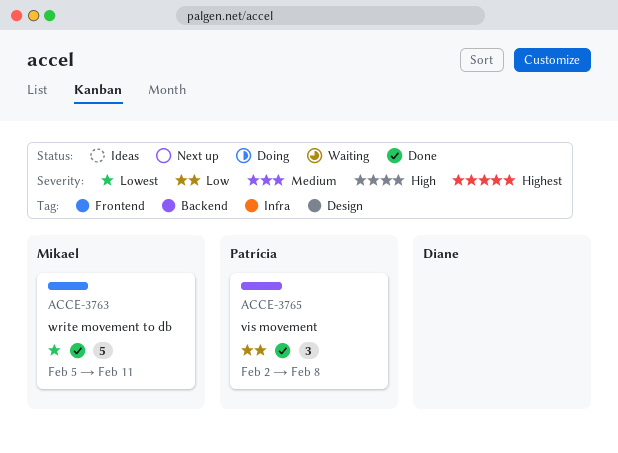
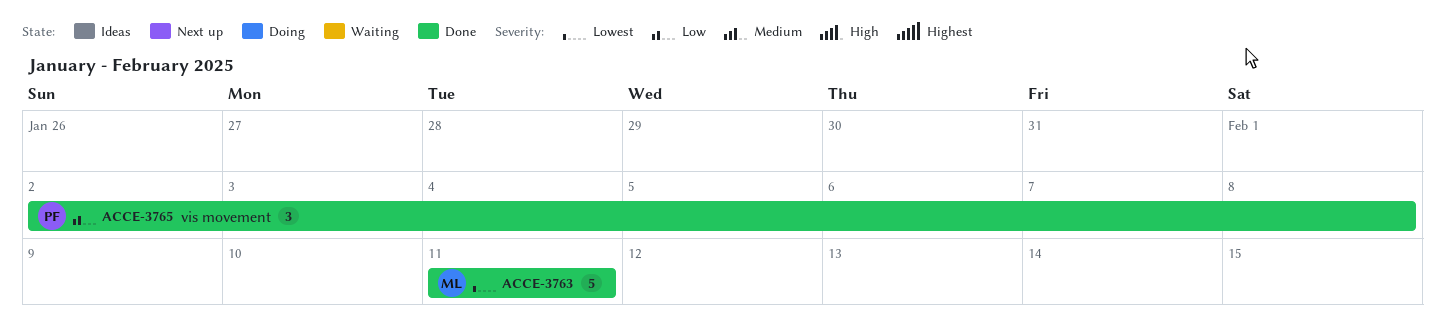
ACCE-3763, start: Feb 5 -> Feb 11

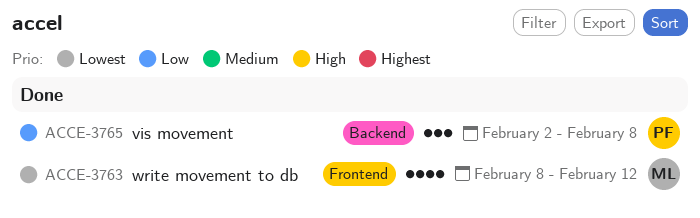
ACCE-3763, estimate: 5 -> 4
ACCE-3763, start: Feb 11 -> Feb 8
ACCE-3763, due: Feb 11 -> Feb 12

